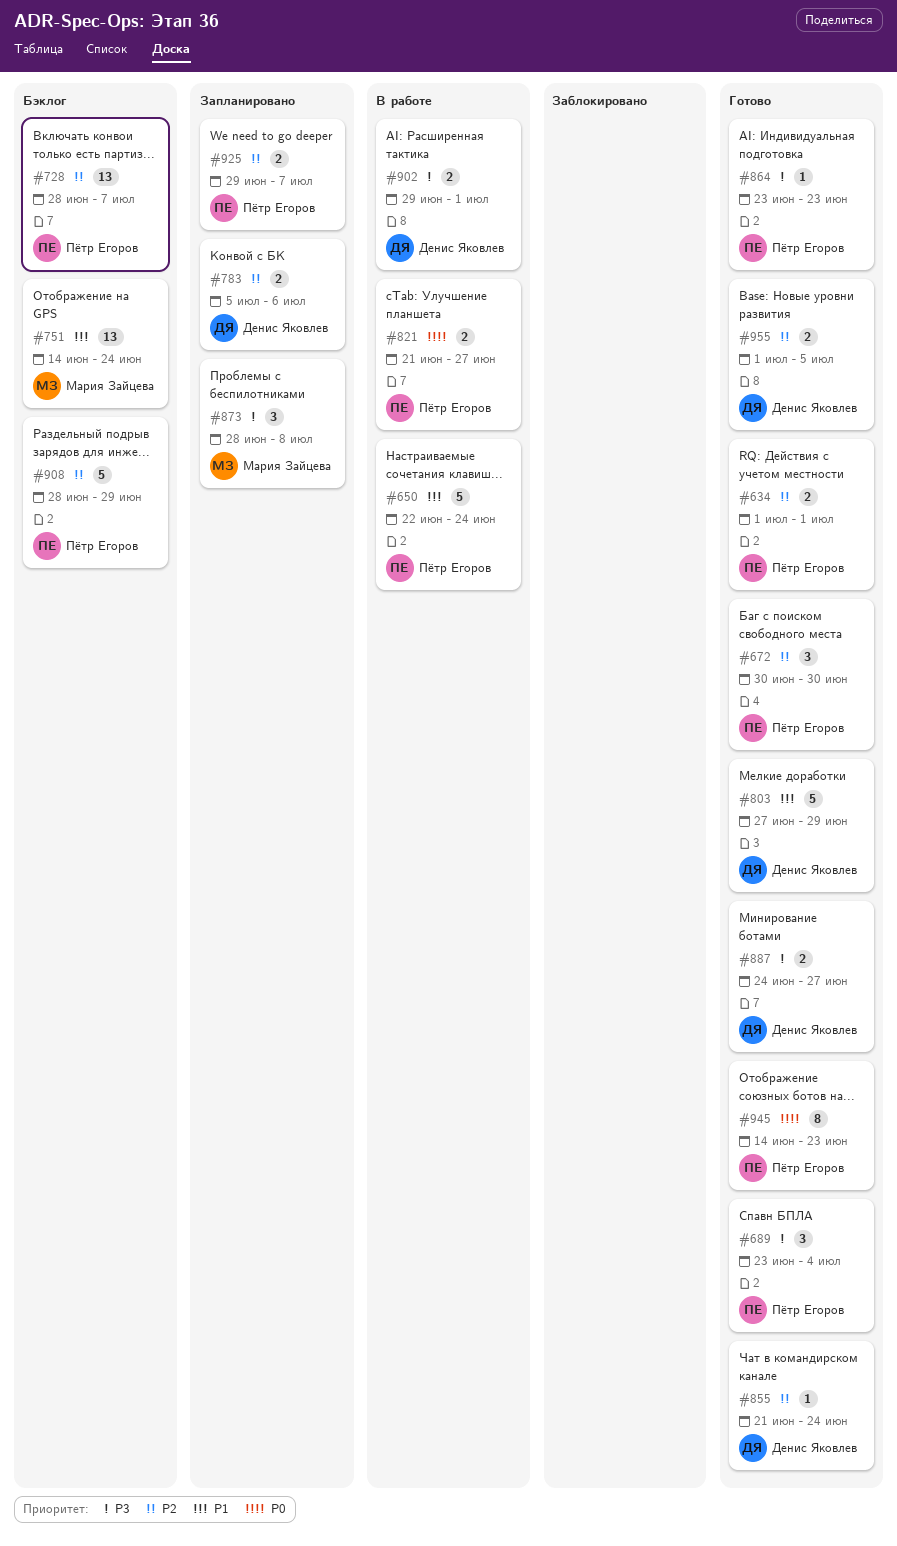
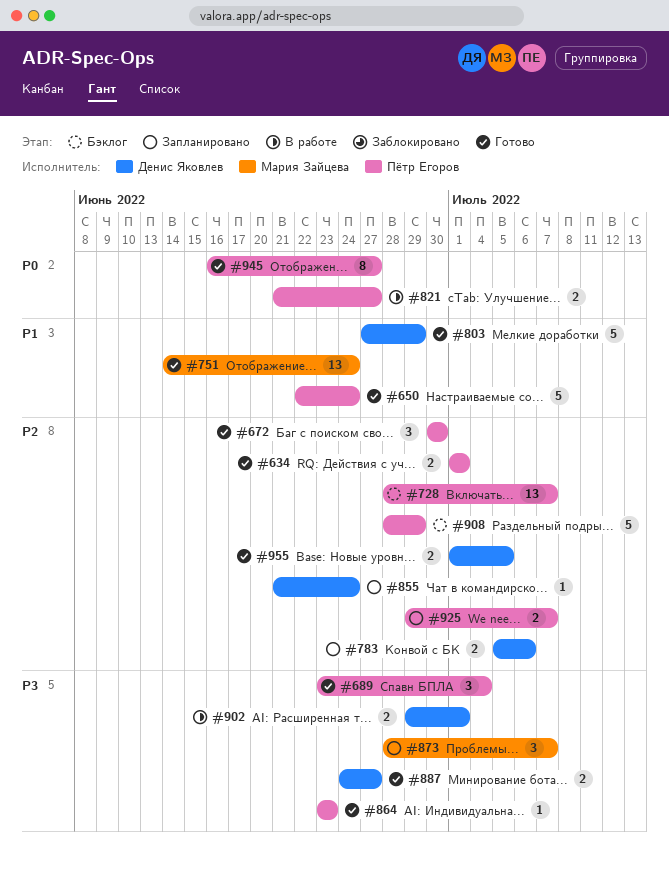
#650, status: В работе -> Готово
#751, status: Бэклог -> Готово
#855, status: Готово -> Запланировано
#873, due: Jul 8 -> Jul 7
#945, start: Jun 14 -> Jun 16
#945, due: Jun 23 -> Jun 27

